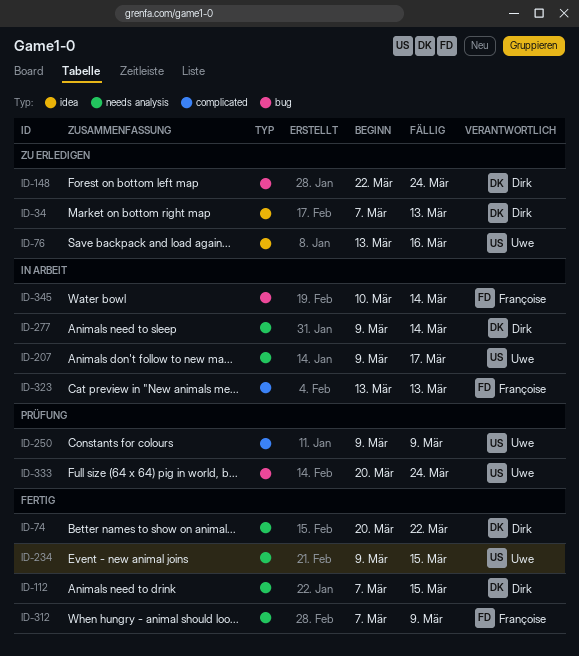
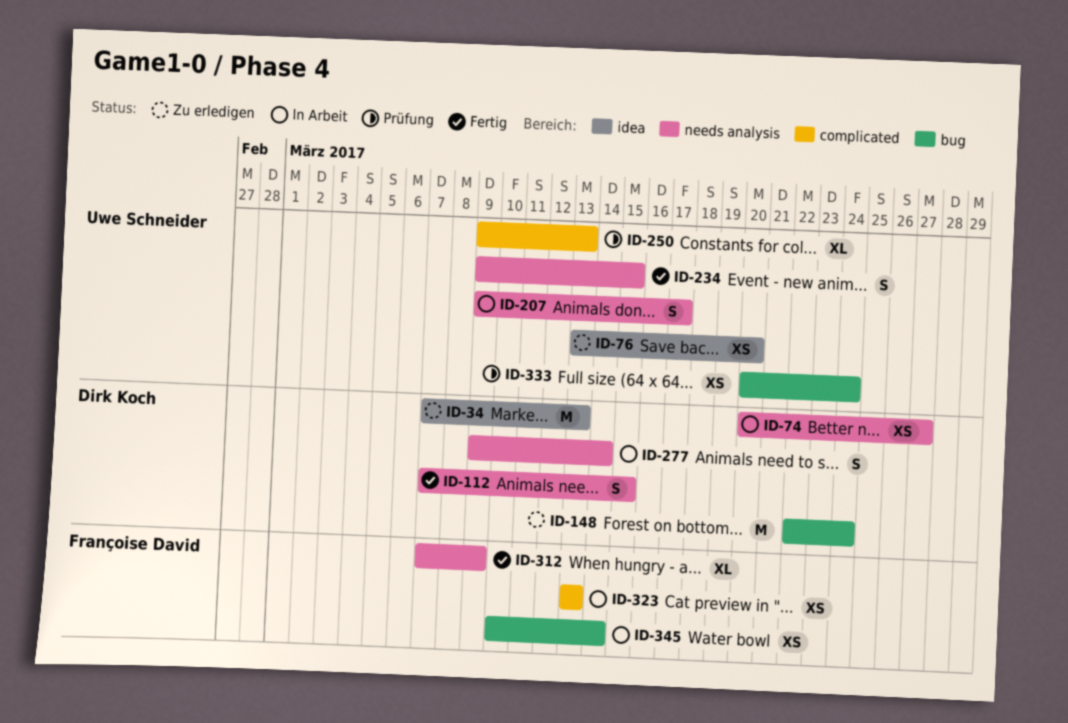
ID-74, status: Fertig -> In Arbeit
ID-74, due: Mar 22 -> Mar 27
ID-76, due: Mar 16 -> Mar 20
ID-250, due: Mar 9 -> Mar 13

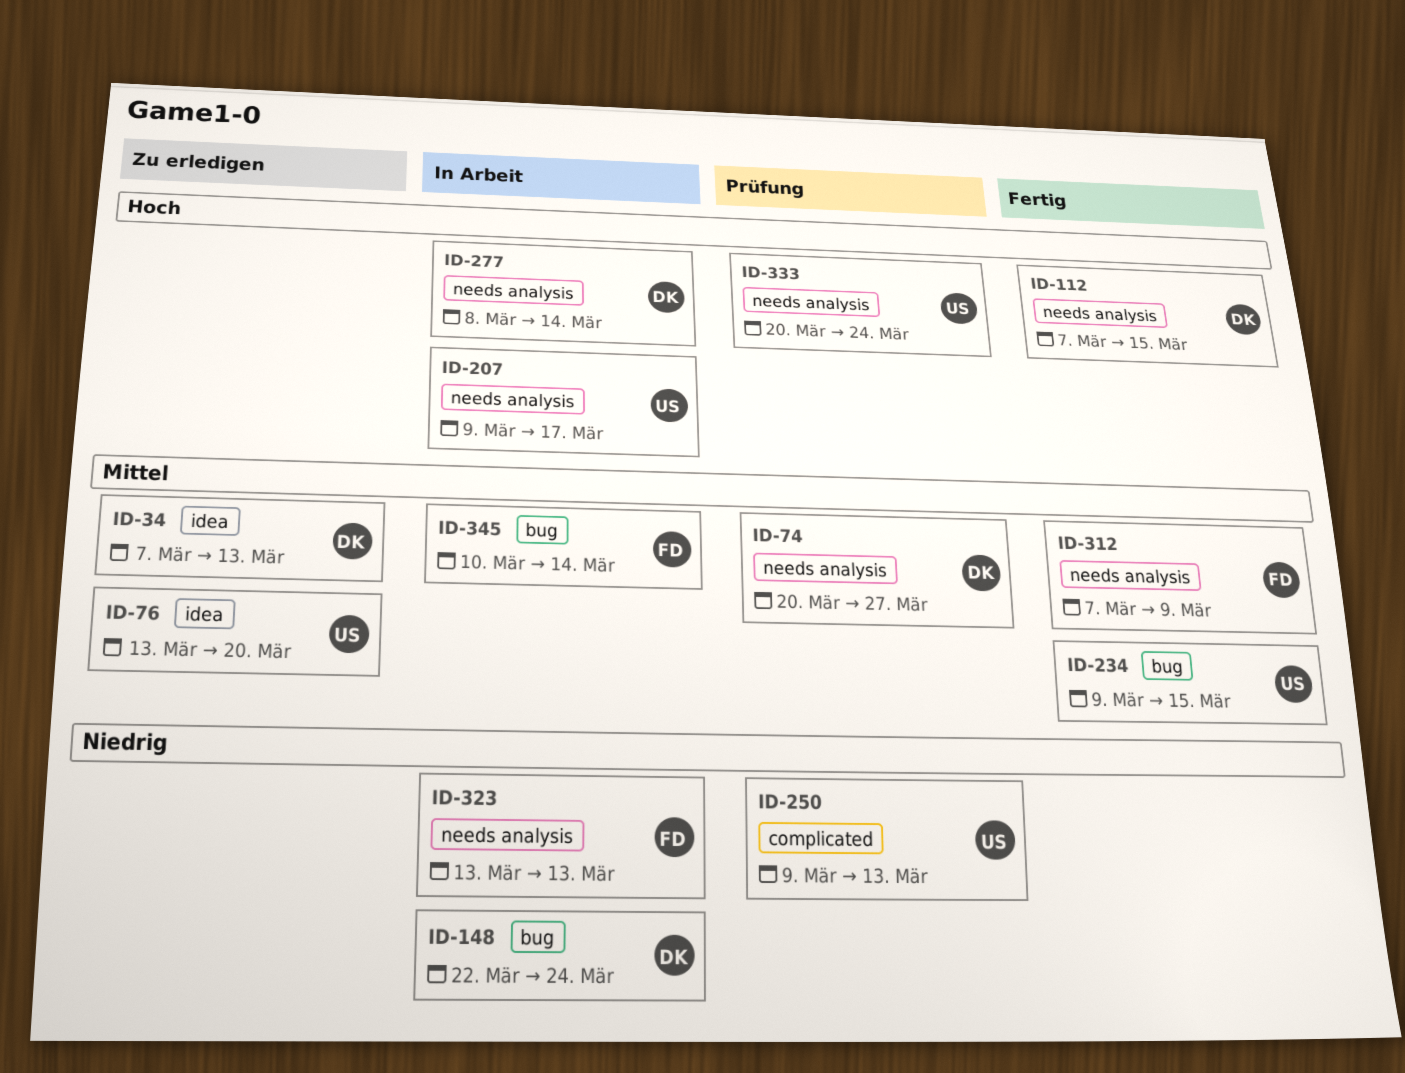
ID-74, status: In Arbeit -> Prüfung
ID-148, status: Zu erledigen -> In Arbeit
ID-234, label: needs analysis -> bug
ID-277, start: Mar 9 -> Mar 8
ID-323, label: complicated -> needs analysis
ID-333, label: bug -> needs analysis

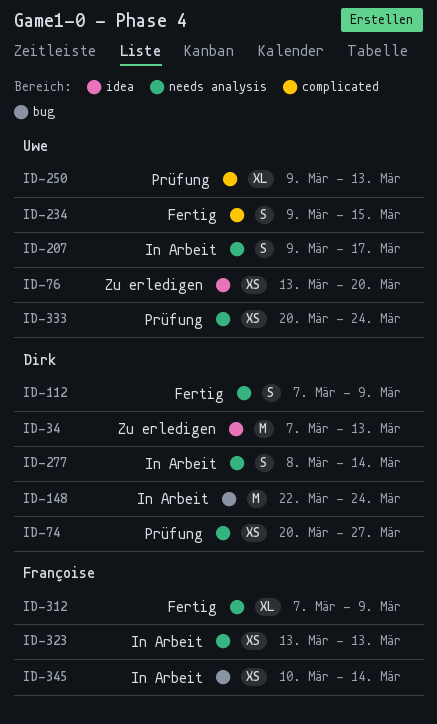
ID-112, due: Mar 15 -> Mar 9
ID-234, label: bug -> complicated

